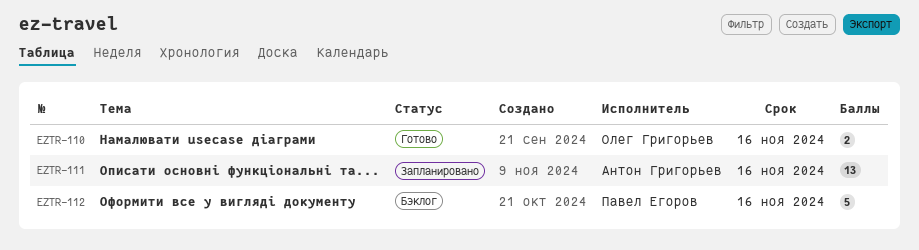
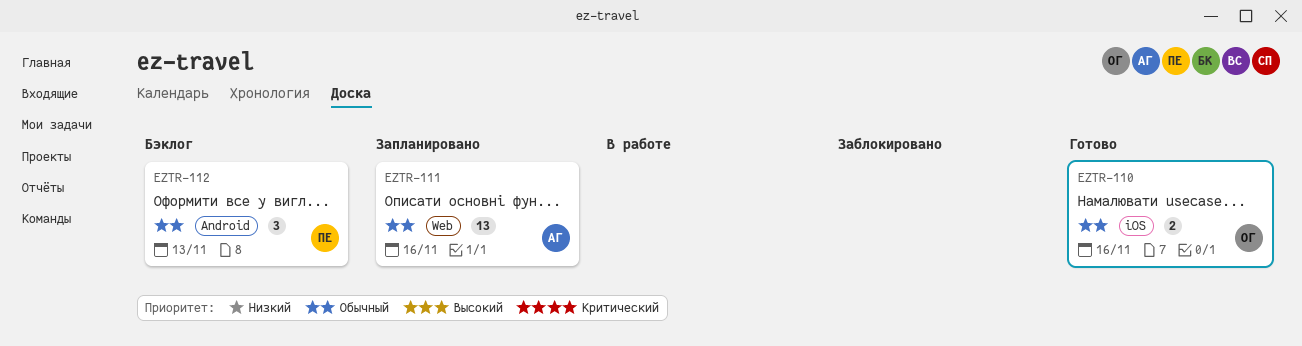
EZTR-112, estimate: 5 -> 3
EZTR-112, due: Nov 16 -> Nov 13

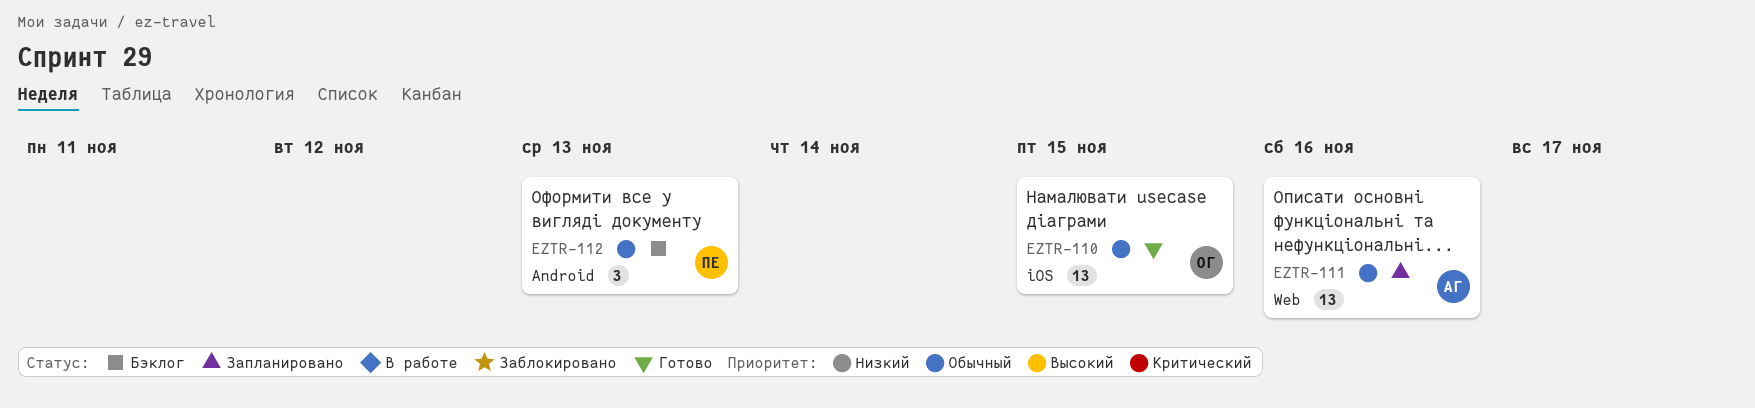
EZTR-110, estimate: 2 -> 13
EZTR-110, due: Nov 16 -> Nov 15

